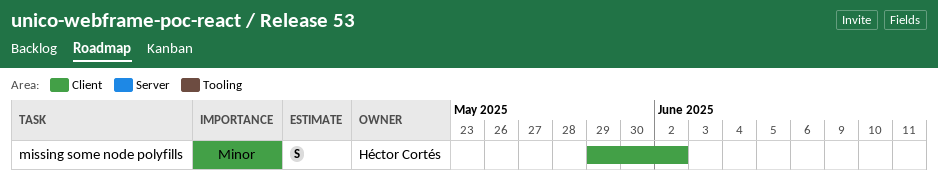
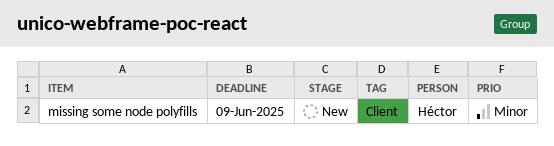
missing some node polyfills, due: Jun 2 -> Jun 9

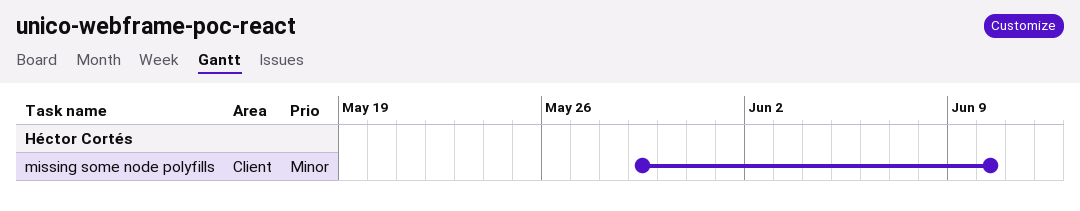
missing some node polyfills, due: Jun 9 -> Jun 10

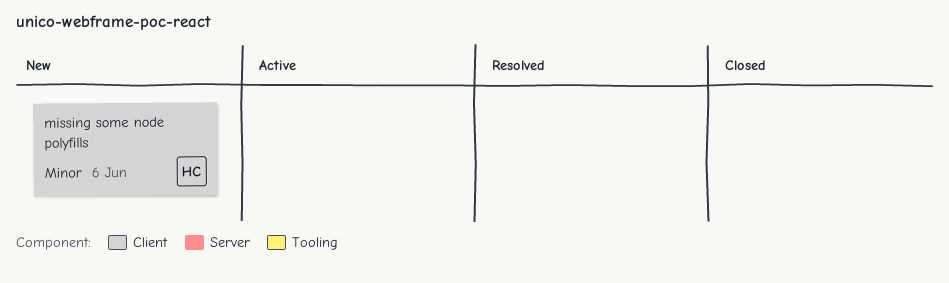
missing some node polyfills, due: Jun 10 -> Jun 6

